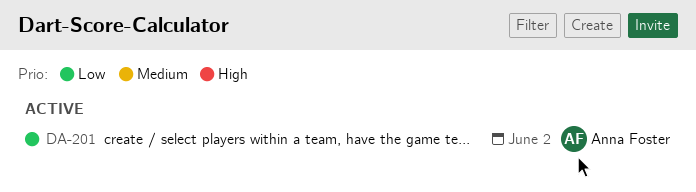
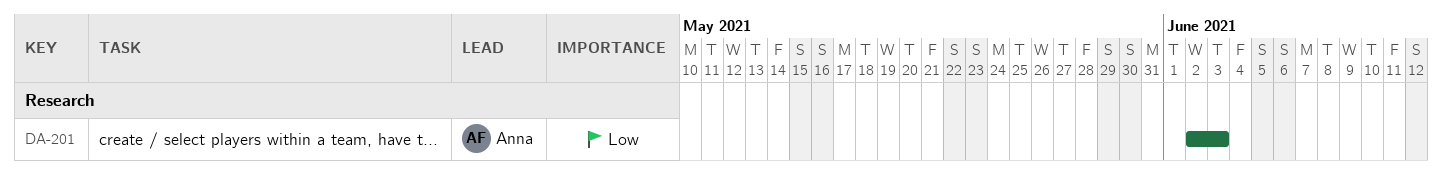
DA-201, due: Jun 2 -> Jun 3

